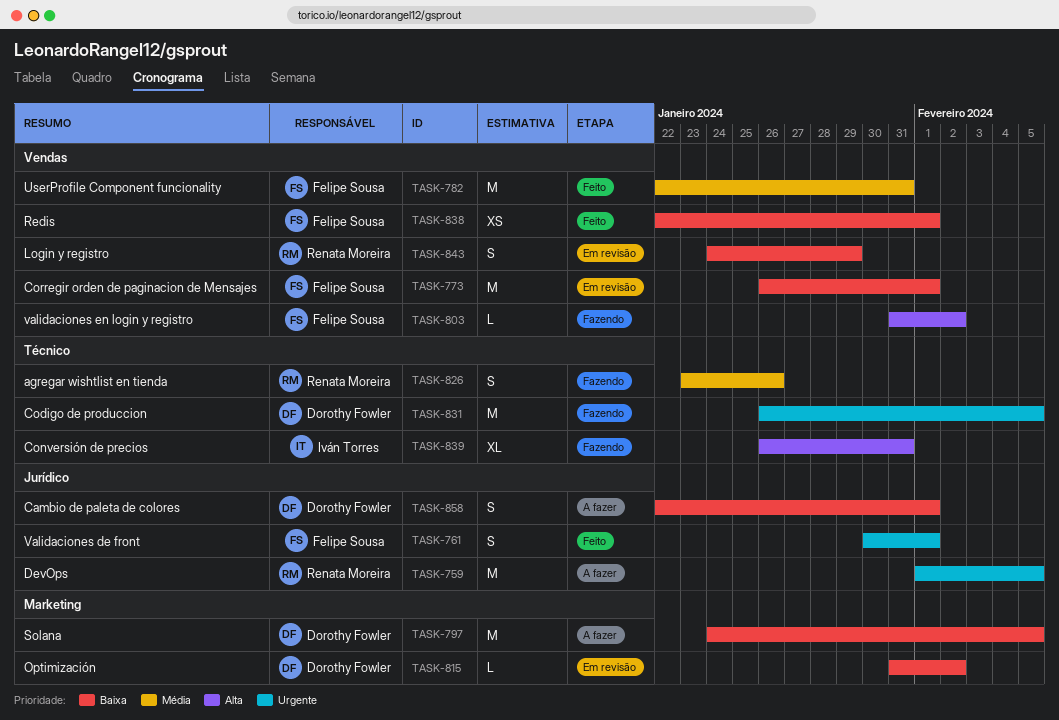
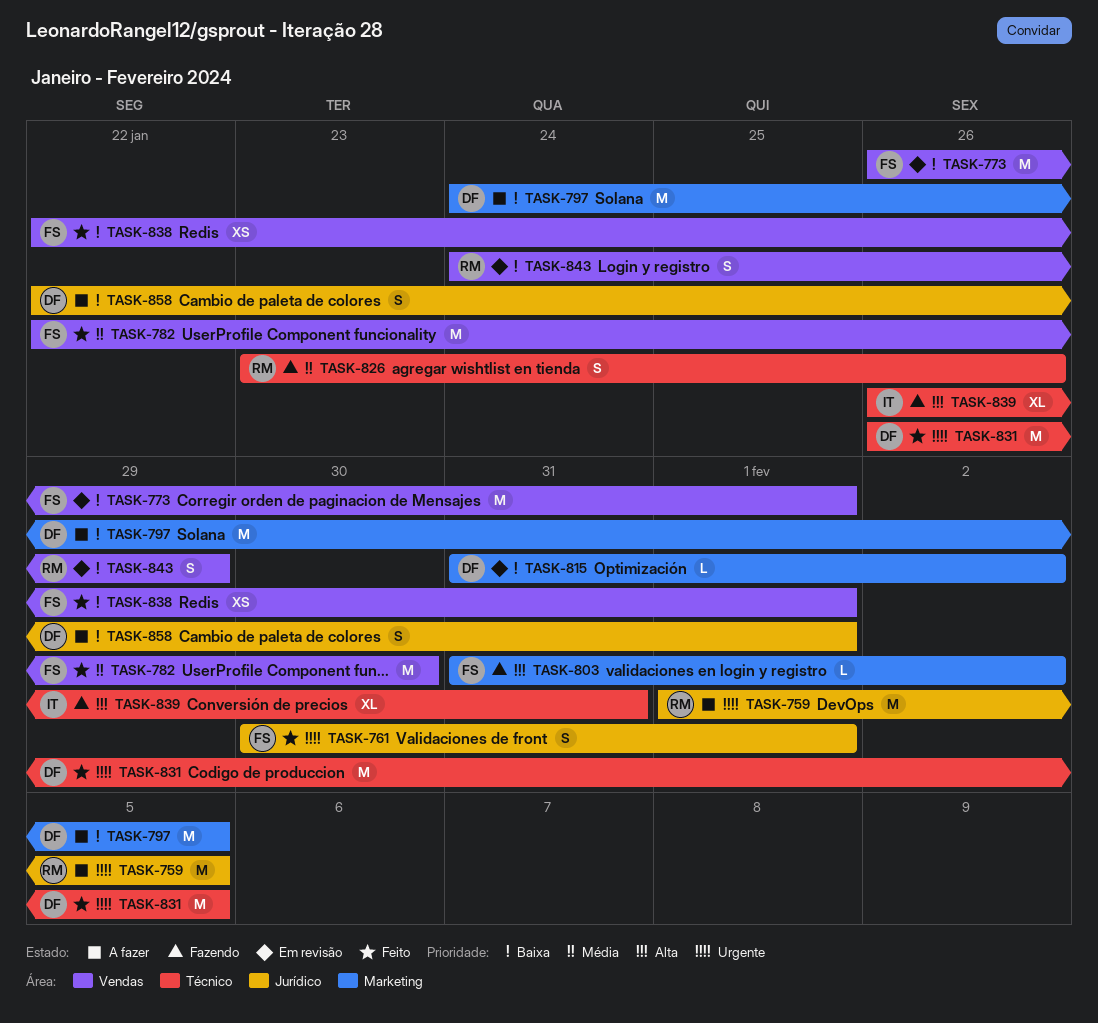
TASK-782, due: Jan 31 -> Jan 30
TASK-803, label: Vendas -> Marketing
TASK-831, status: Fazendo -> Feito

